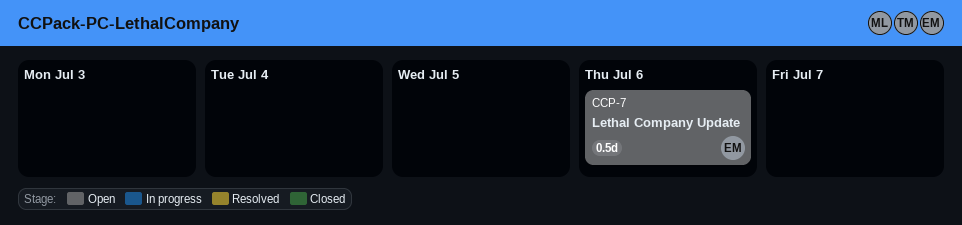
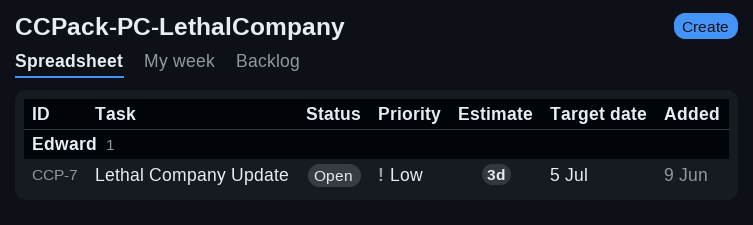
CCP-7, estimate: 0.5d -> 3d
CCP-7, due: Jul 6 -> Jul 5

